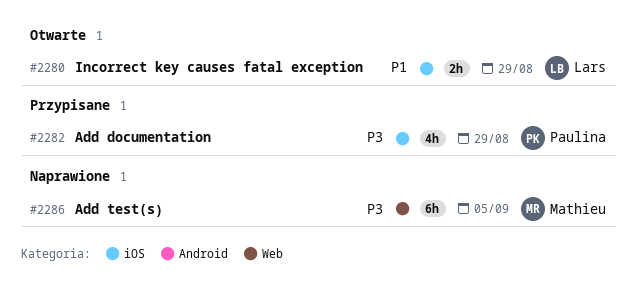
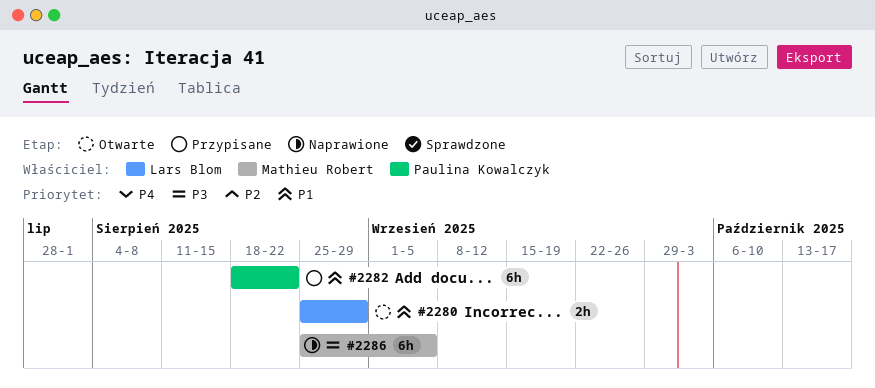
#2282, priority: P3 -> P1
#2282, estimate: 4h -> 6h
#2282, due: Aug 29 -> Aug 22

